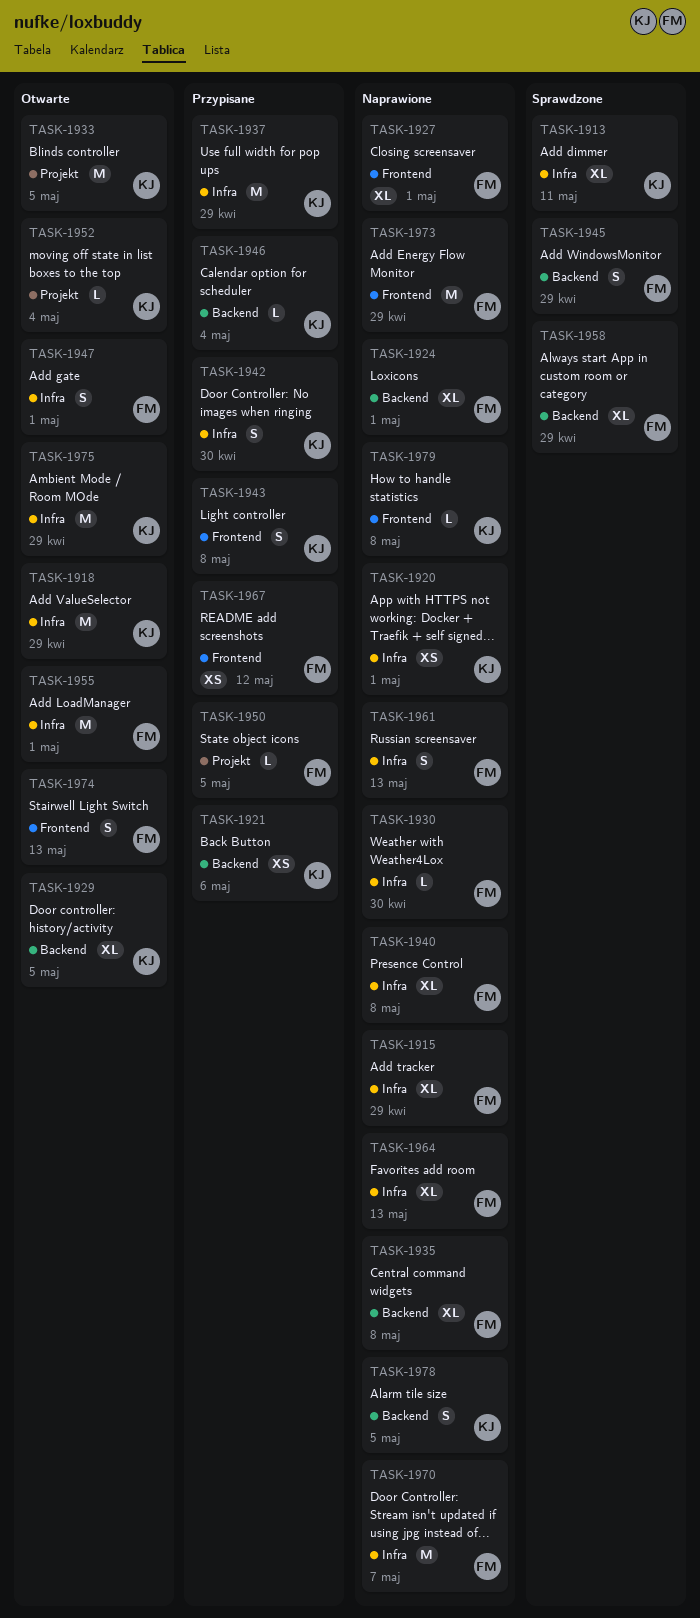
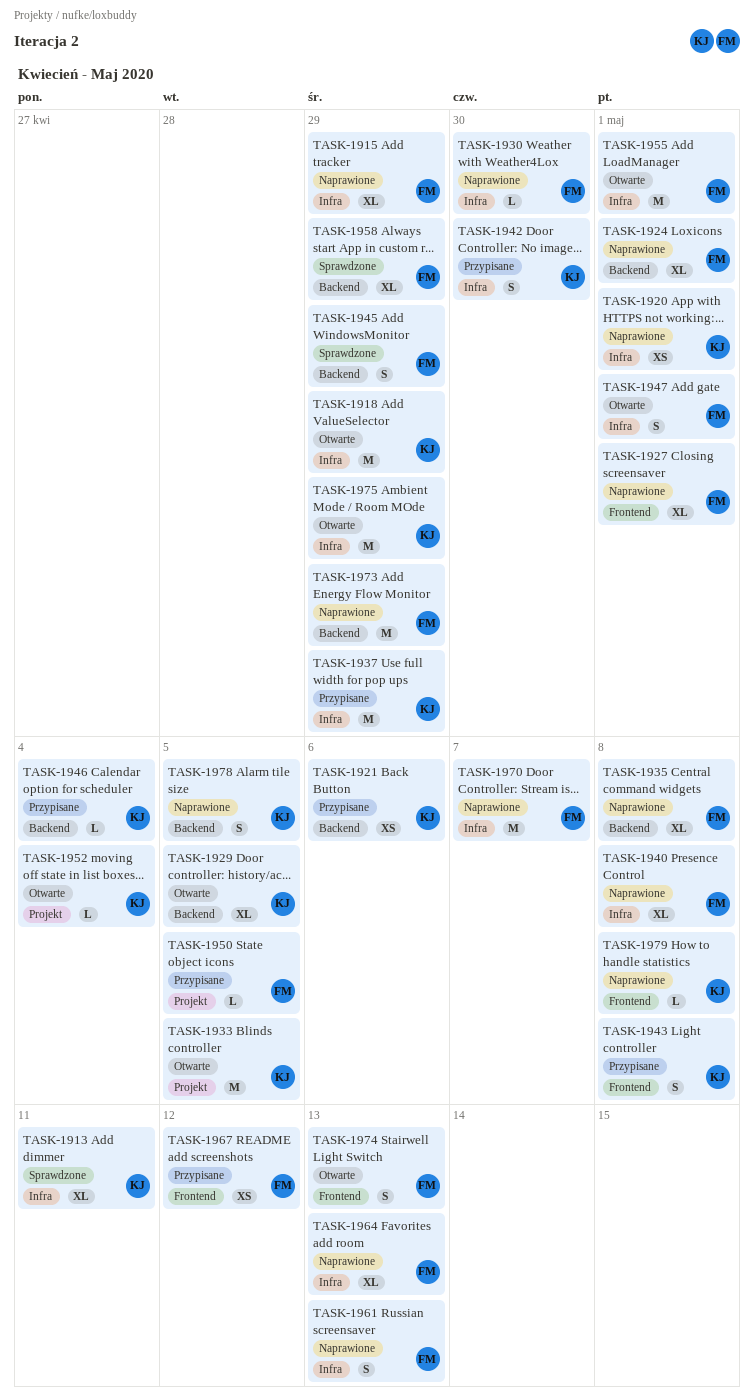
TASK-1973, label: Frontend -> Backend

